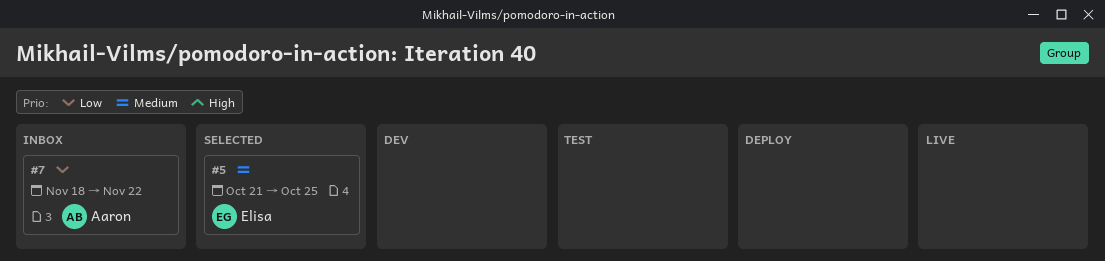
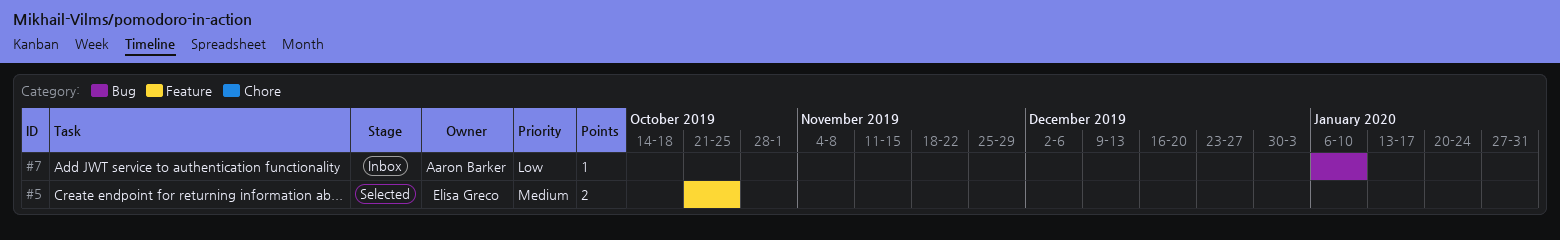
#7, start: Nov 18 -> Jan 6
#7, due: Nov 22 -> Jan 10

